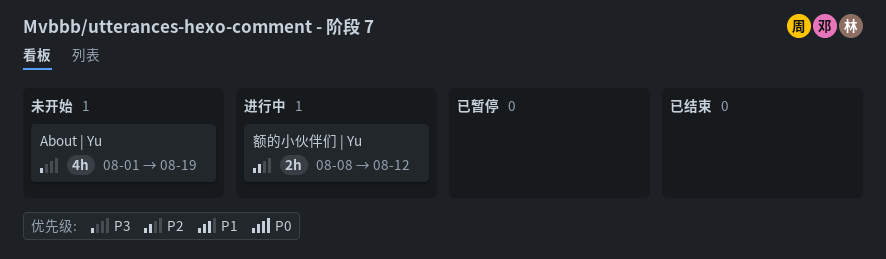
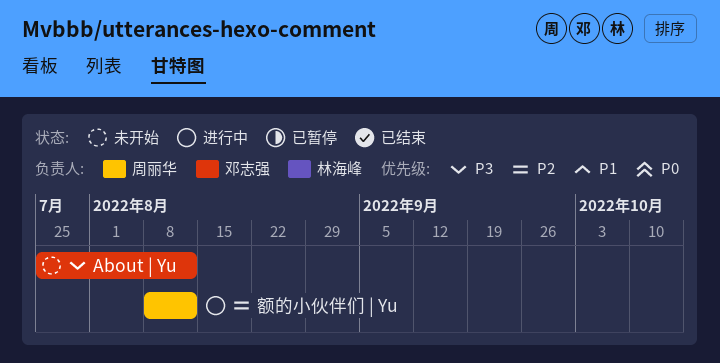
About | Yu, start: Aug 1 -> Jul 25
About | Yu, due: Aug 19 -> Aug 12

